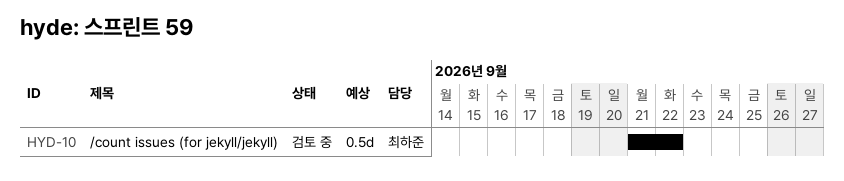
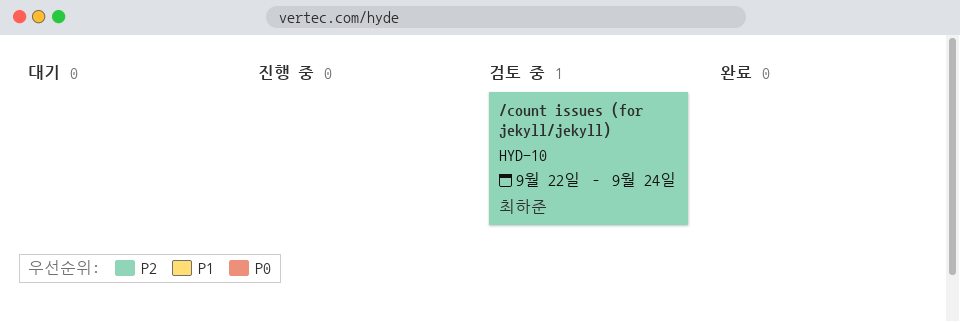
HYD-10, start: Sep 21 -> Sep 22
HYD-10, due: Sep 22 -> Sep 24

